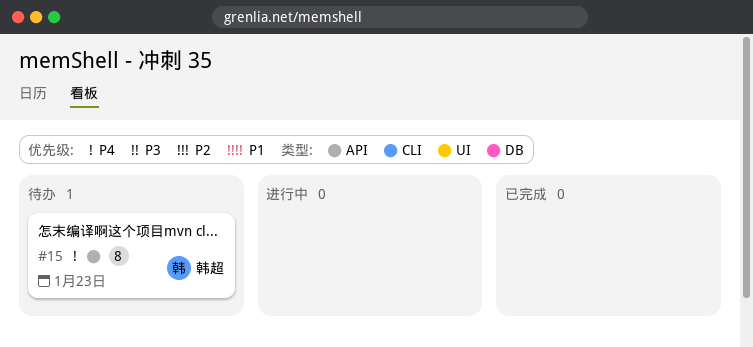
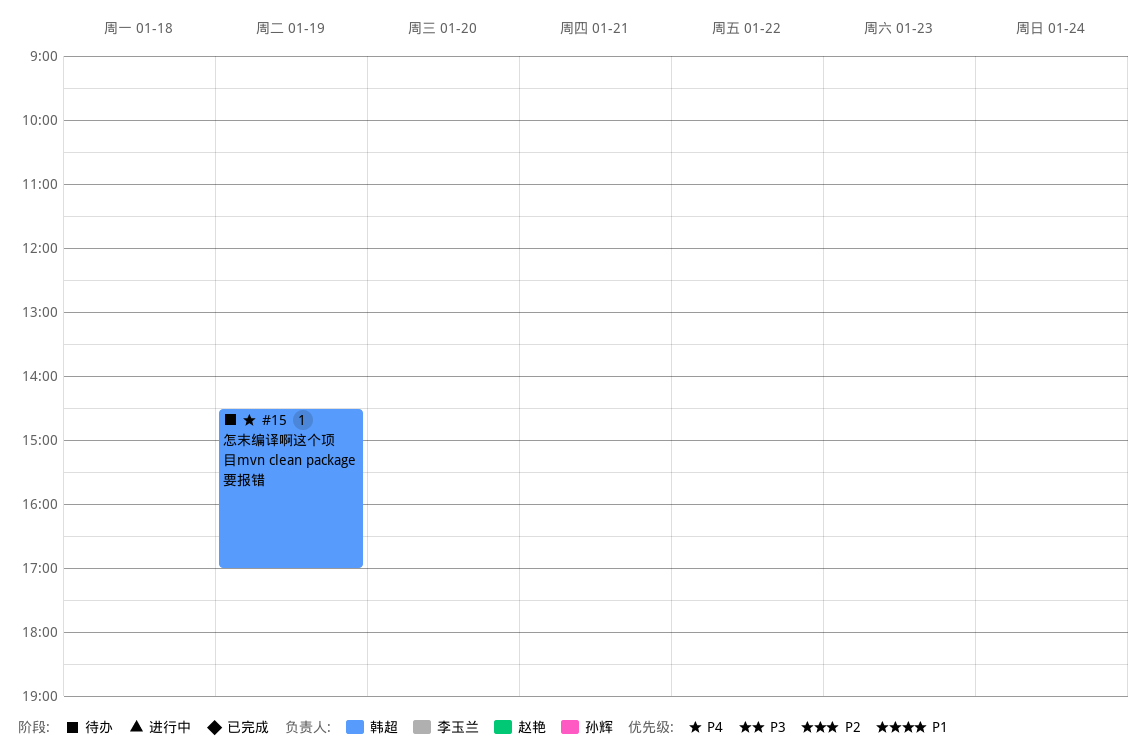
#15, estimate: 8 -> 1
#15, day: Jan 23 -> Jan 19

